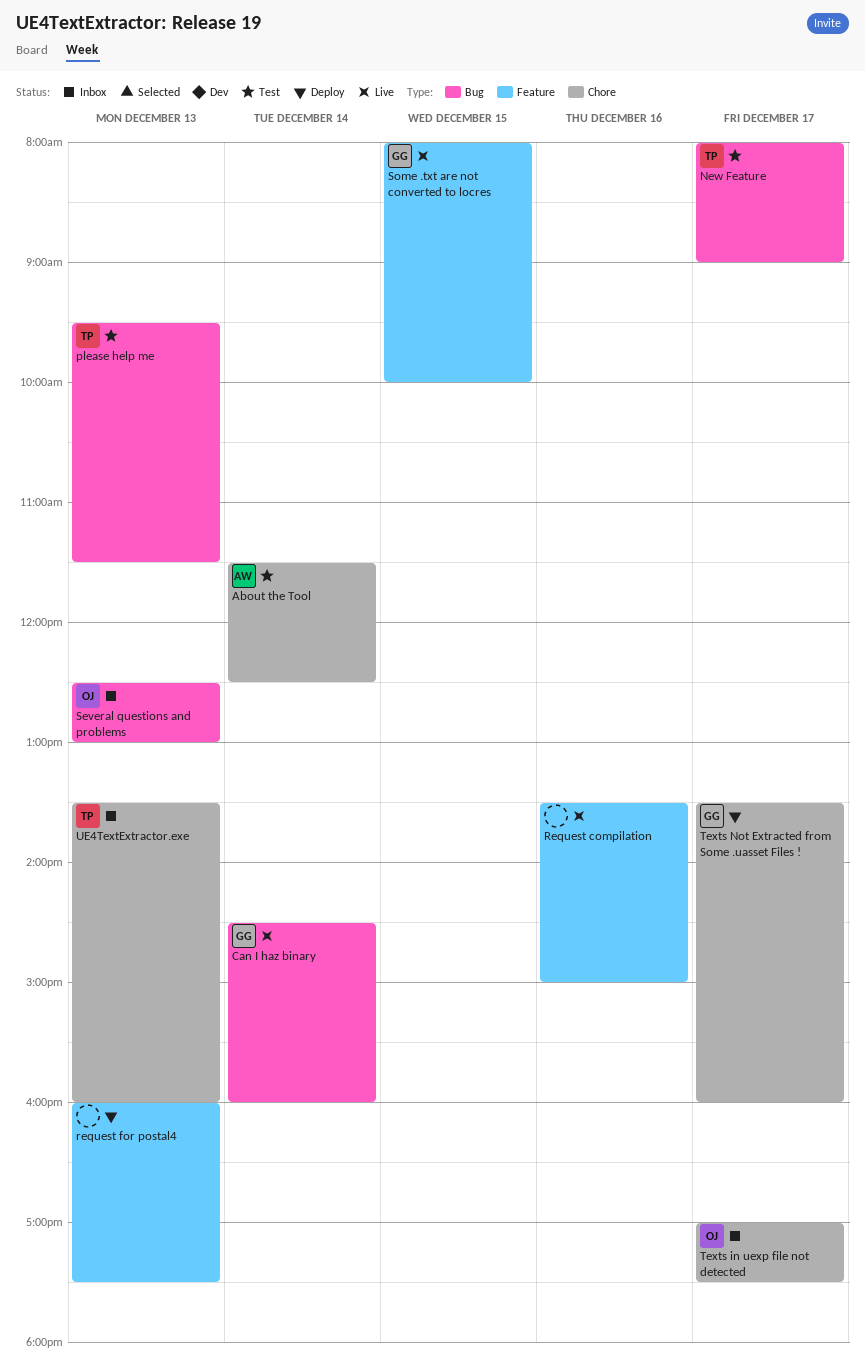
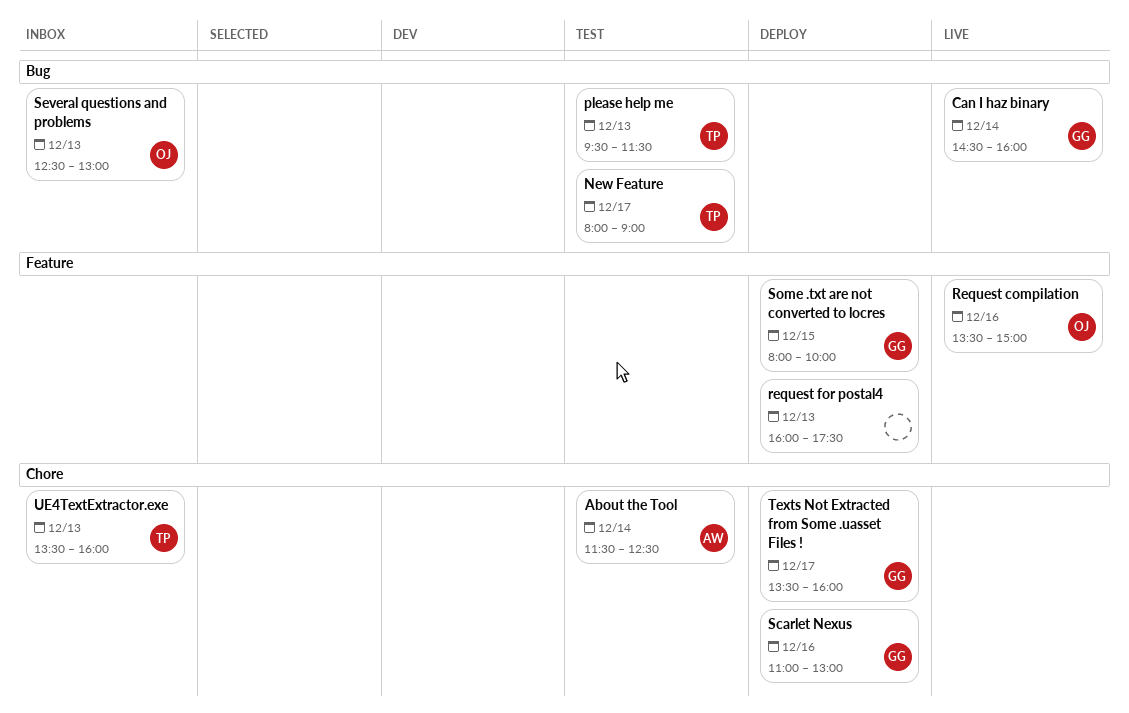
Request compilation, owner: none -> OJ
Scarlet Nexus: none -> present
Some .txt are not converted to locres, status: Live -> Deploy
Texts in uexp file not detected: present -> none

